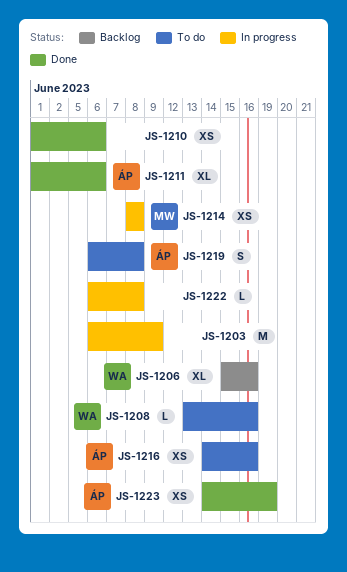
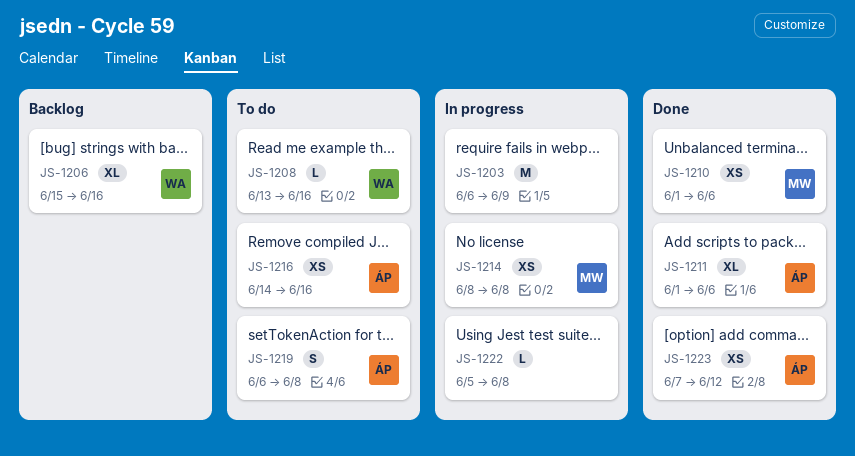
JS-1210, owner: none -> MW
JS-1222, start: Jun 6 -> Jun 5
JS-1223, start: Jun 14 -> Jun 7
JS-1223, due: Jun 19 -> Jun 12

